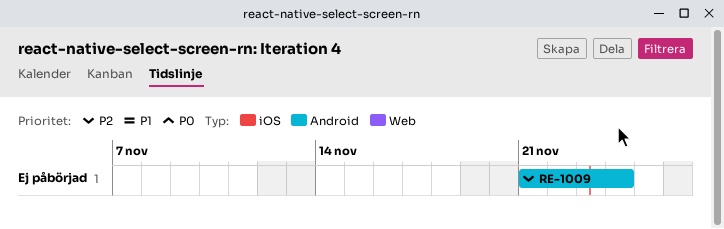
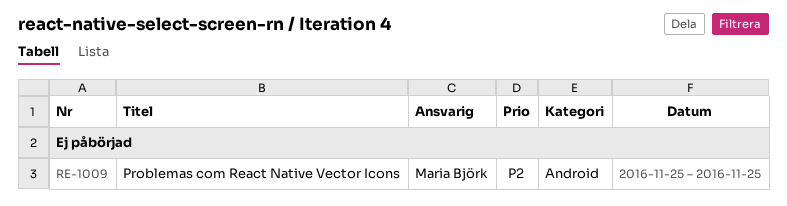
RE-1009, start: Nov 21 -> Nov 25
RE-1009, due: Nov 24 -> Nov 25

